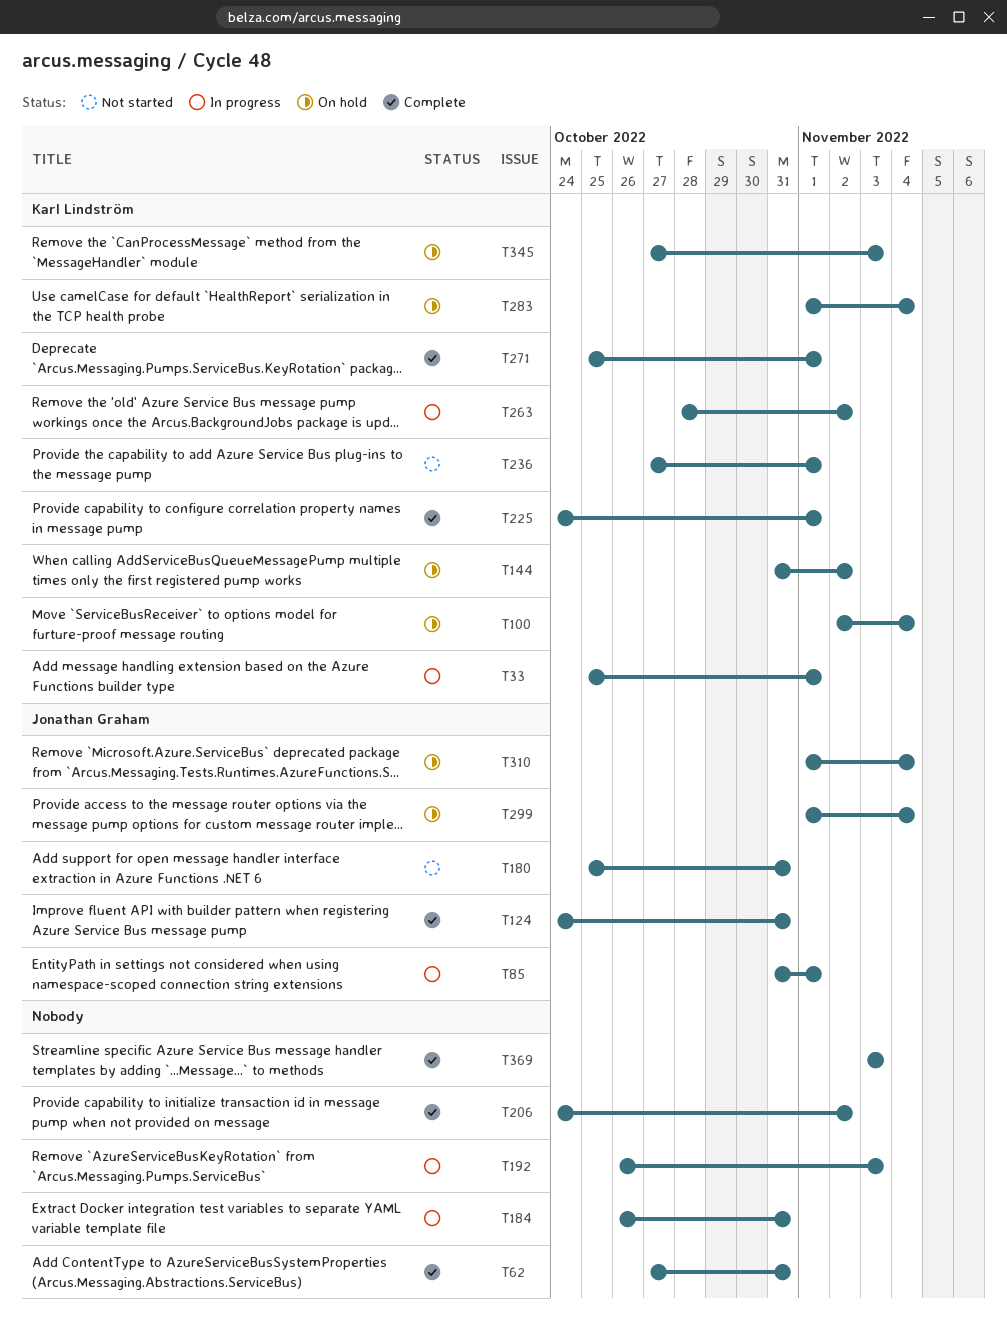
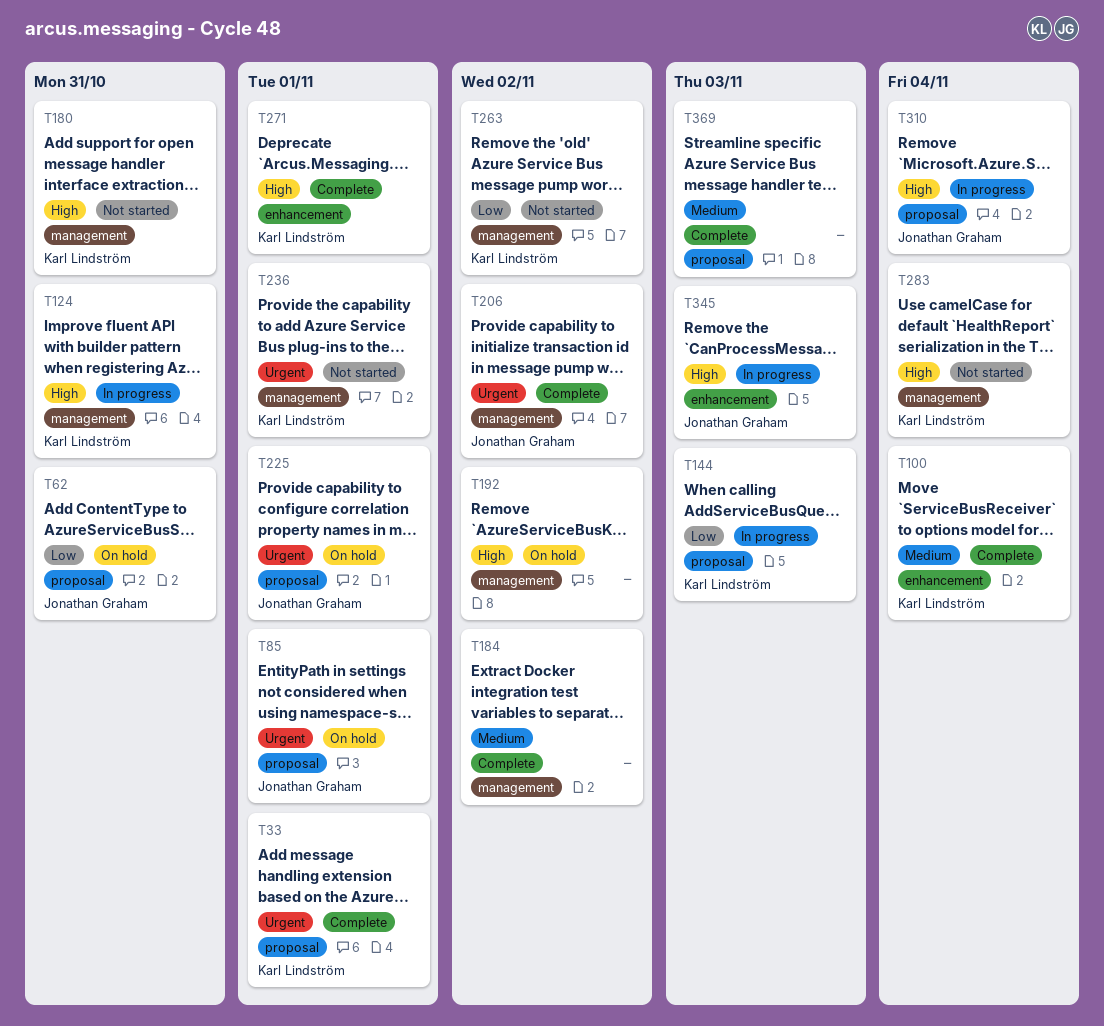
T33, status: In progress -> Complete
T62, status: Complete -> On hold
T62, owner: none -> Jonathan Graham
T85, status: In progress -> On hold
T100, status: On hold -> Complete
T124, status: Complete -> In progress
T124, owner: Jonathan Graham -> Karl Lindström
T144, status: On hold -> In progress
T144, due: Nov 2 -> Nov 3
T180, owner: Jonathan Graham -> Karl Lindström
T184, status: In progress -> Complete
T184, due: Oct 31 -> Nov 2
T192, status: In progress -> On hold
T192, due: Nov 3 -> Nov 2
T206, owner: none -> Jonathan Graham
T225, status: Complete -> On hold
T225, owner: Karl Lindström -> Jonathan Graham
T263, status: In progress -> Not started
T283, status: On hold -> Not started
T299: present -> none
T310, status: On hold -> In progress
T345, status: On hold -> In progress
T345, owner: Karl Lindström -> Jonathan Graham

